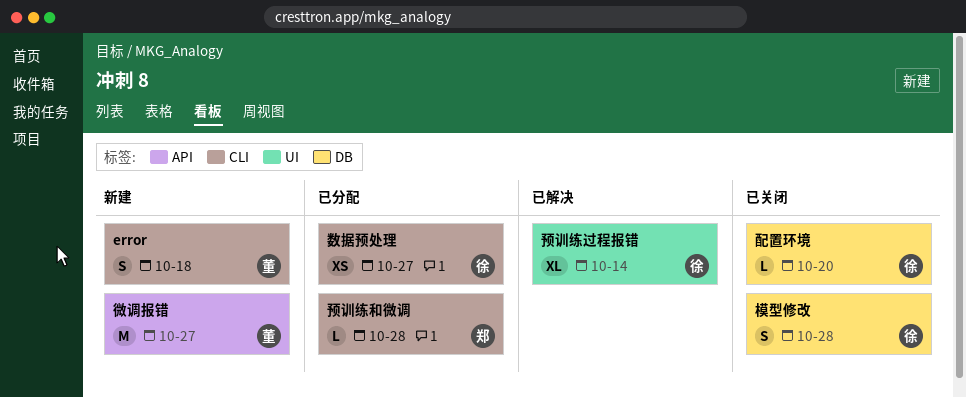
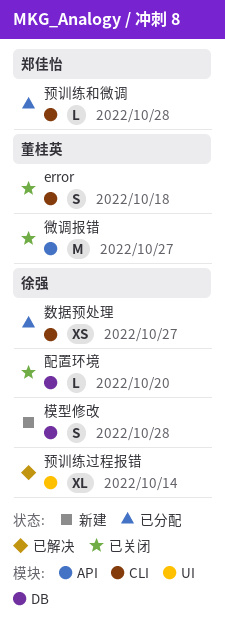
error, status: 新建 -> 已关闭
微调报错, status: 新建 -> 已关闭
模型修改, status: 已关闭 -> 新建

